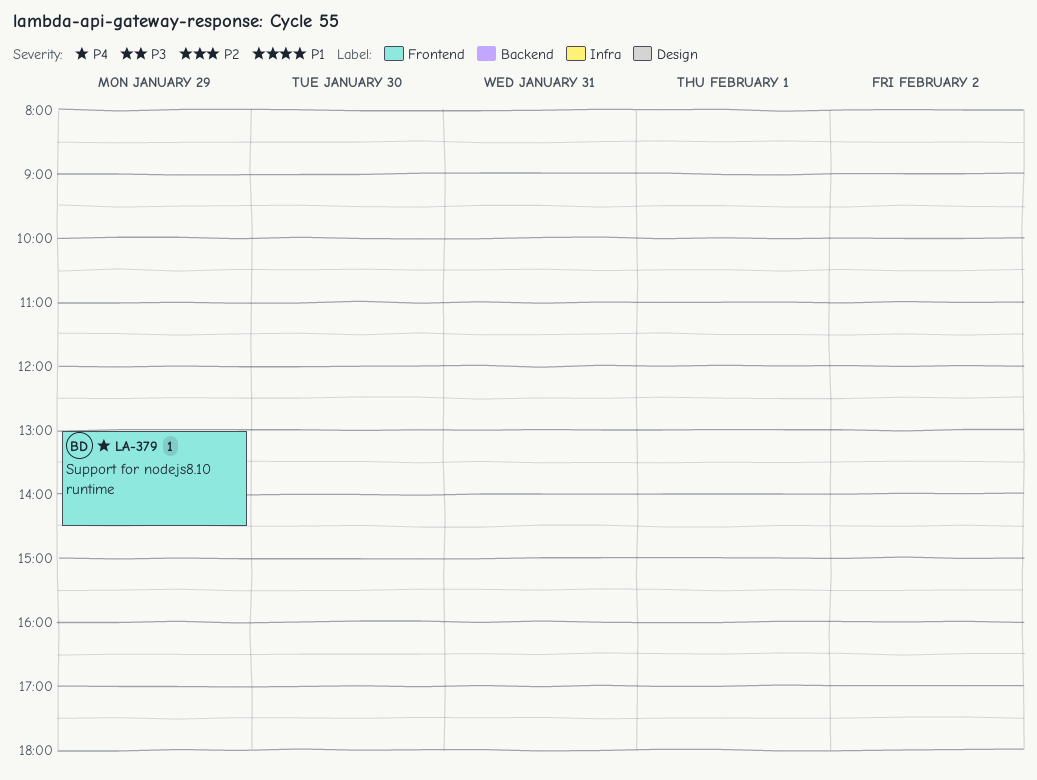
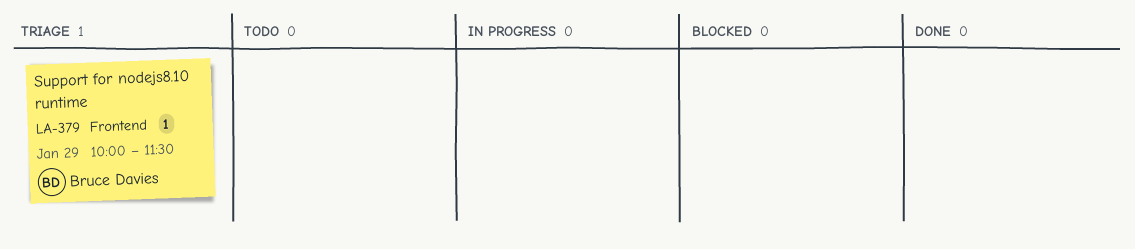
LA-379, begins: 13:00 -> 10:00
LA-379, ends: 14:30 -> 11:30

